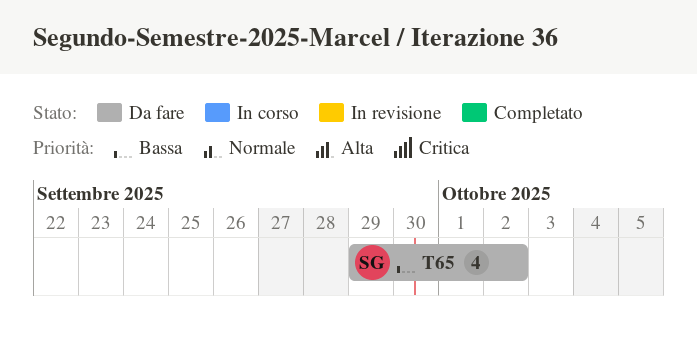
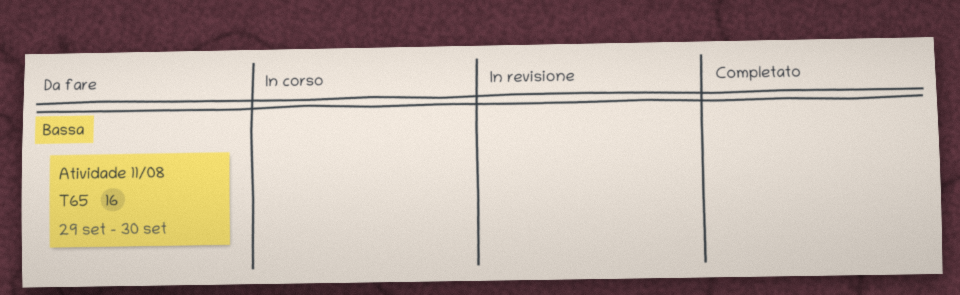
T65, estimate: 4 -> 16
T65, due: Oct 2 -> Sep 30

